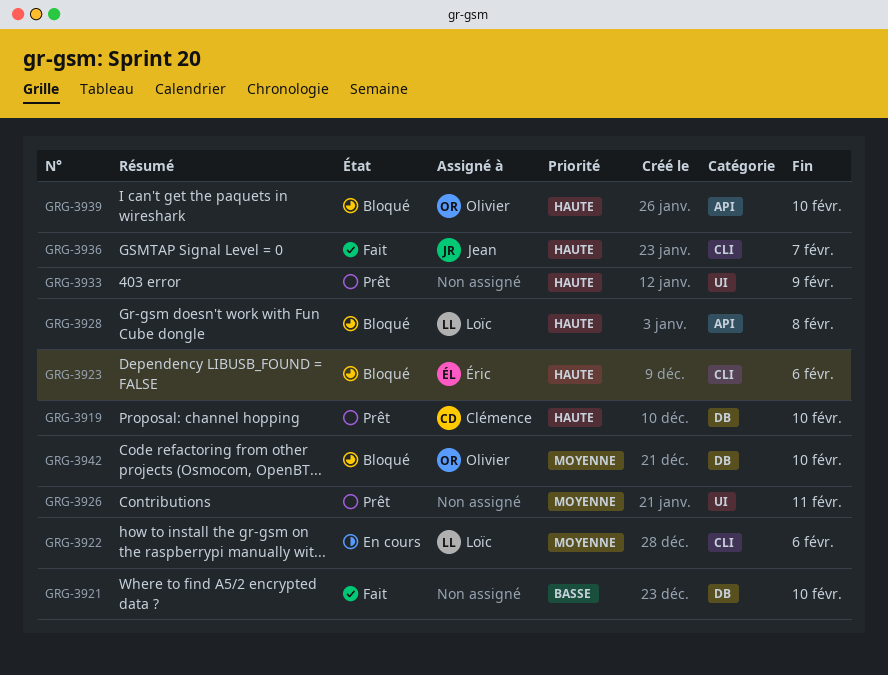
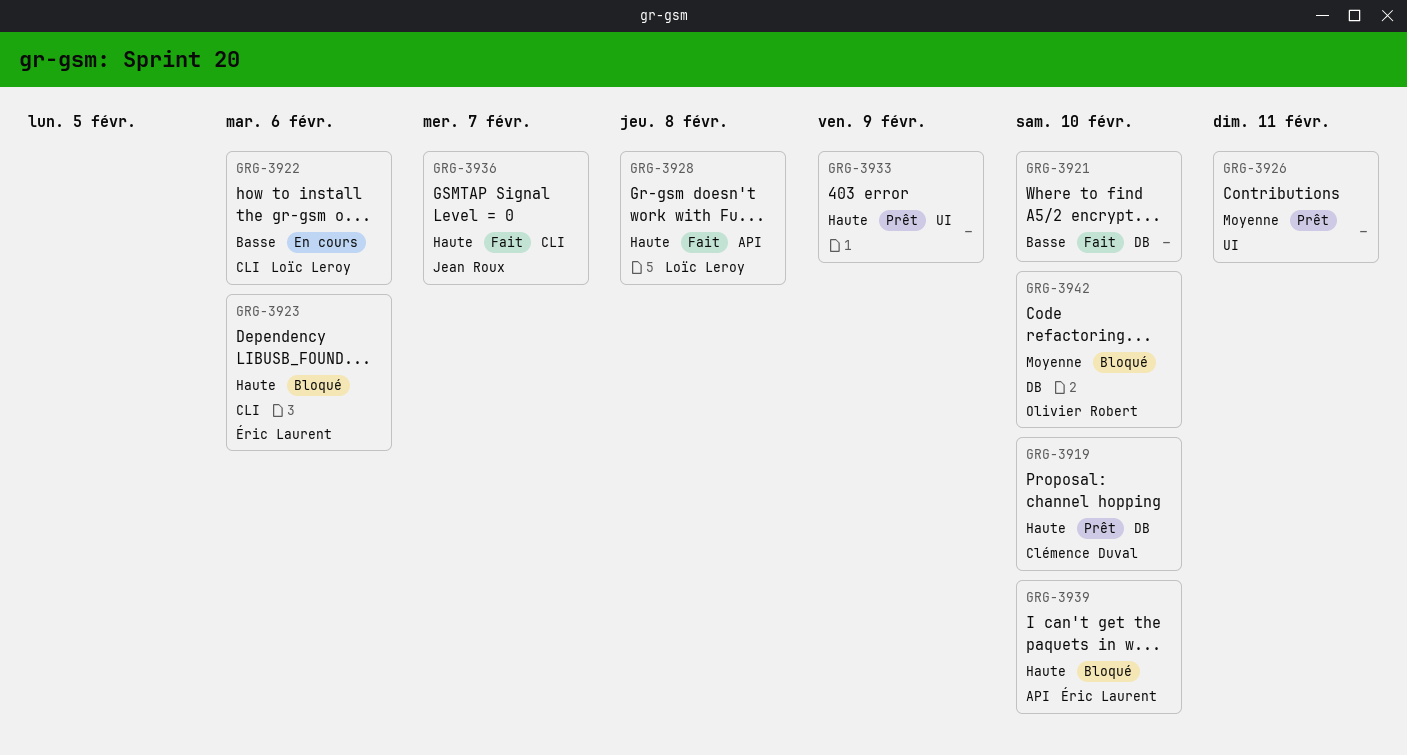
GRG-3922, priority: Moyenne -> Basse
GRG-3928, status: Bloqué -> Fait
GRG-3939, owner: Olivier Robert -> Éric Laurent

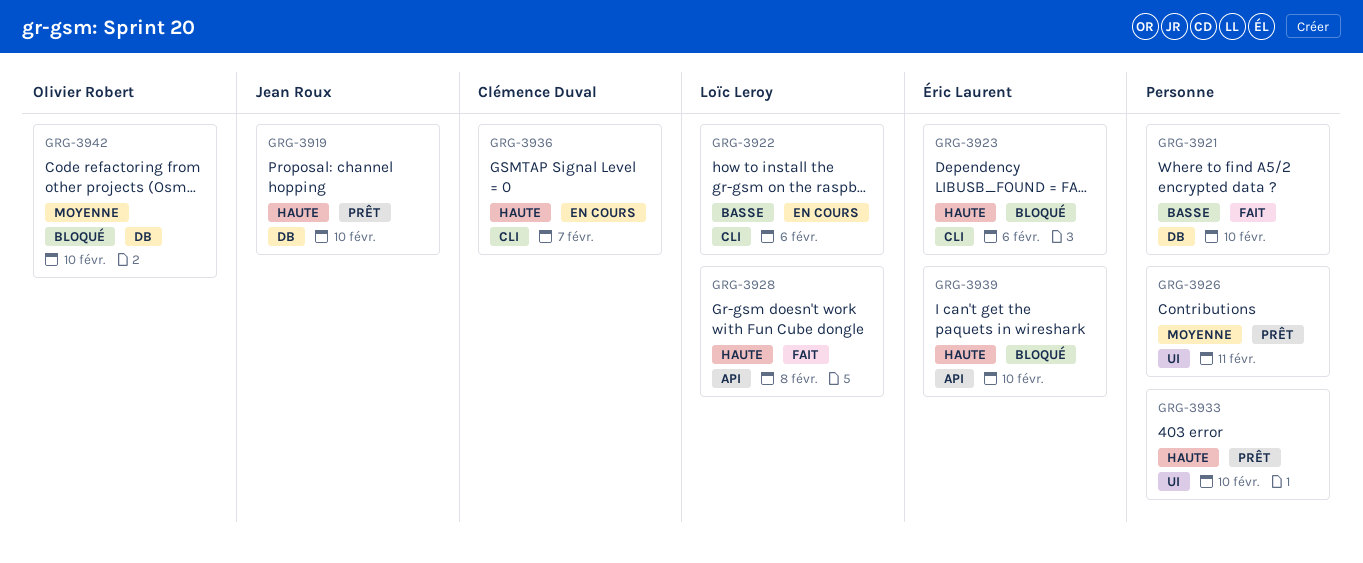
GRG-3919, owner: Clémence Duval -> Jean Roux
GRG-3933, due: Feb 9 -> Feb 10
GRG-3936, status: Fait -> En cours
GRG-3936, owner: Jean Roux -> Clémence Duval

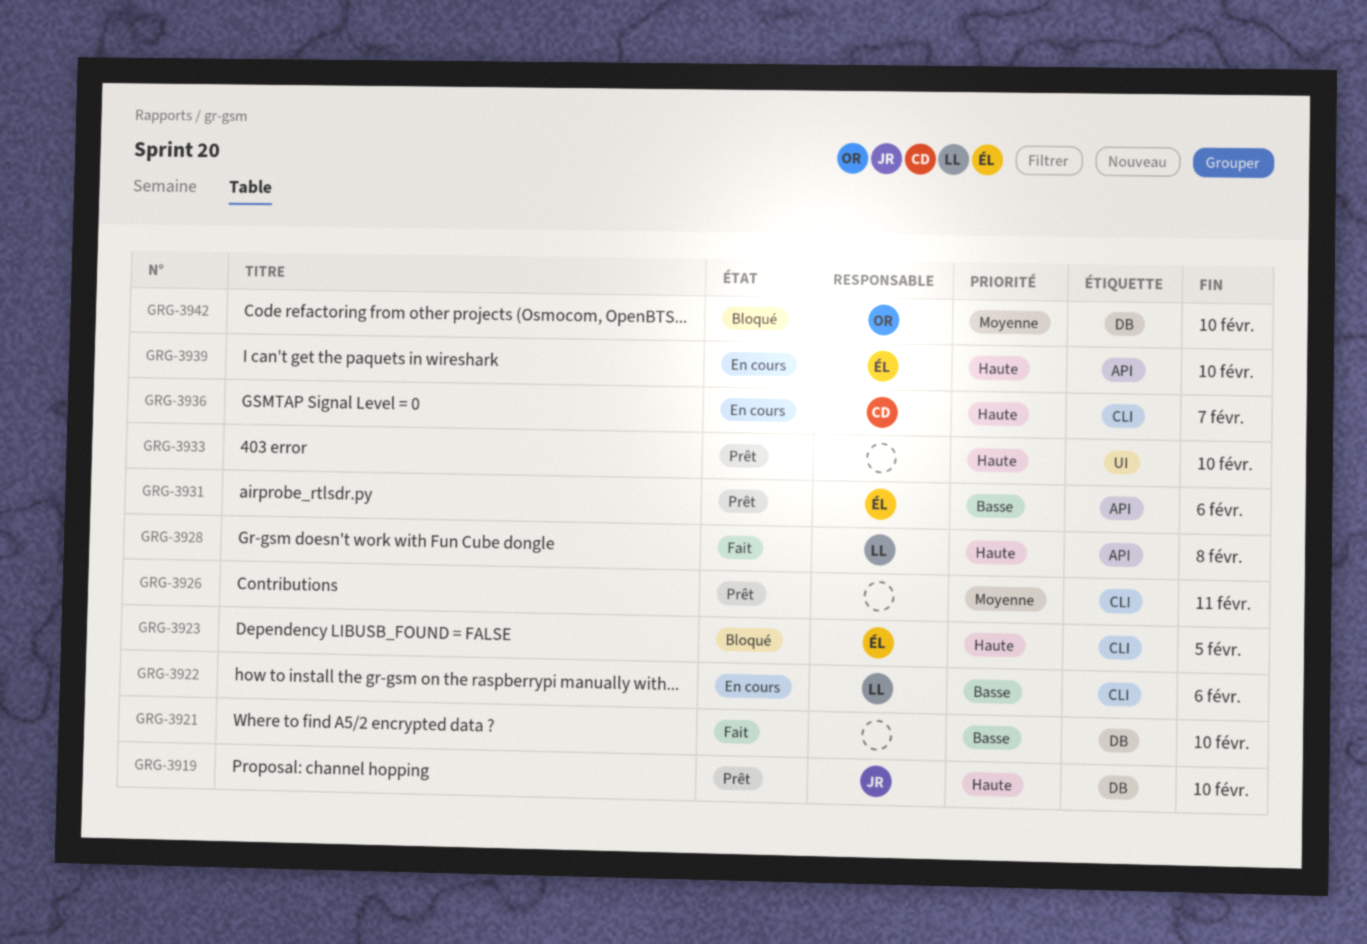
GRG-3923, due: Feb 6 -> Feb 5
GRG-3926, label: UI -> CLI
GRG-3931: none -> present
GRG-3939, status: Bloqué -> En cours

